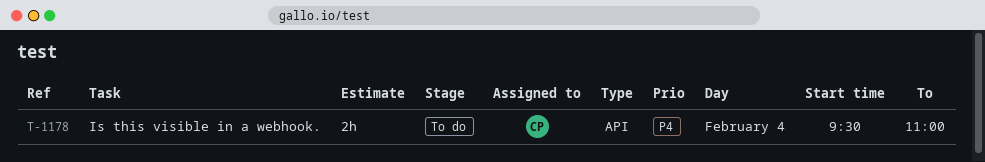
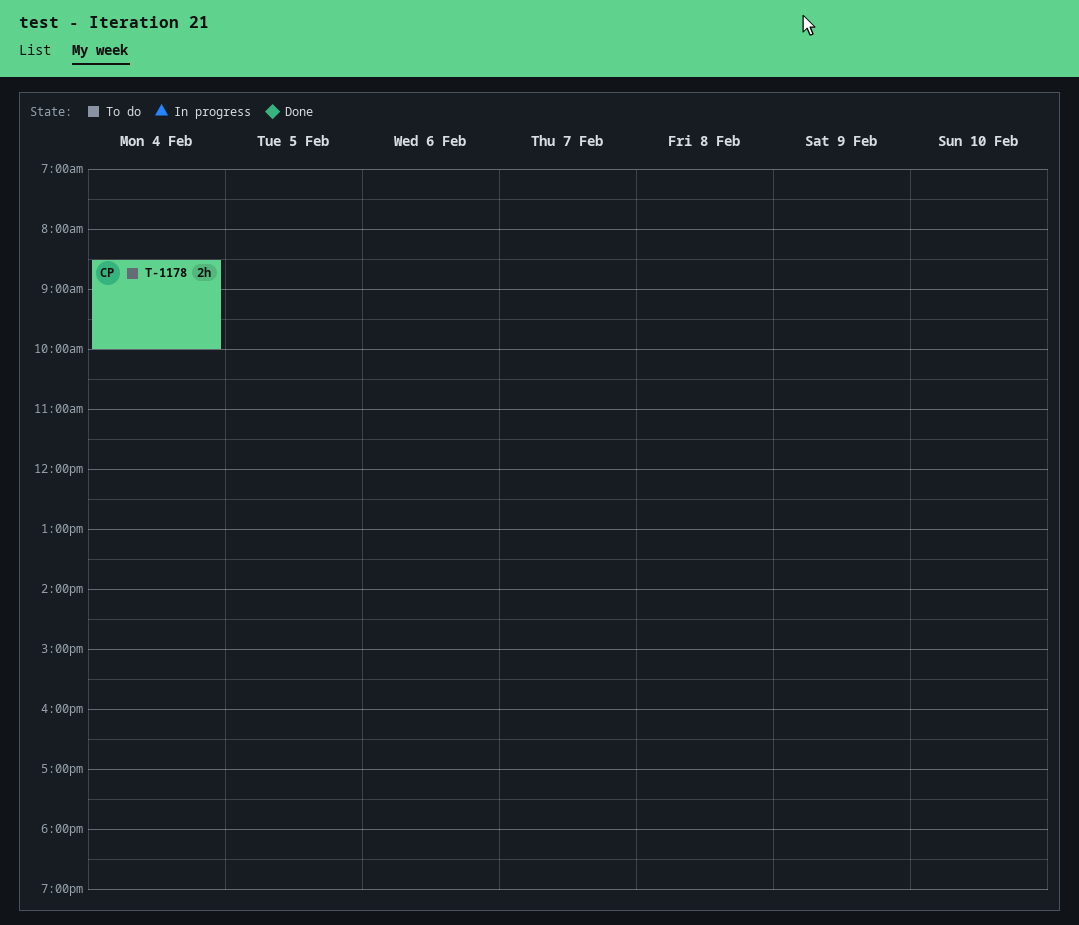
T-1178, begins: 09:30 -> 08:30
T-1178, ends: 11:00 -> 10:00

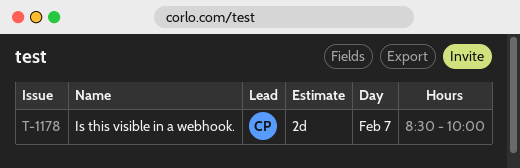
T-1178, estimate: 2h -> 2d
T-1178, day: Feb 4 -> Feb 7

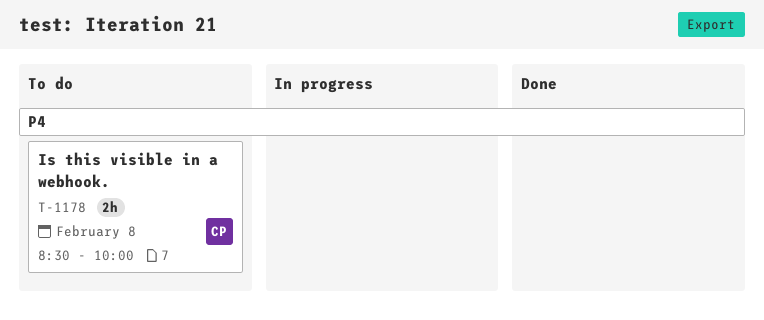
T-1178, estimate: 2d -> 2h
T-1178, day: Feb 7 -> Feb 8

